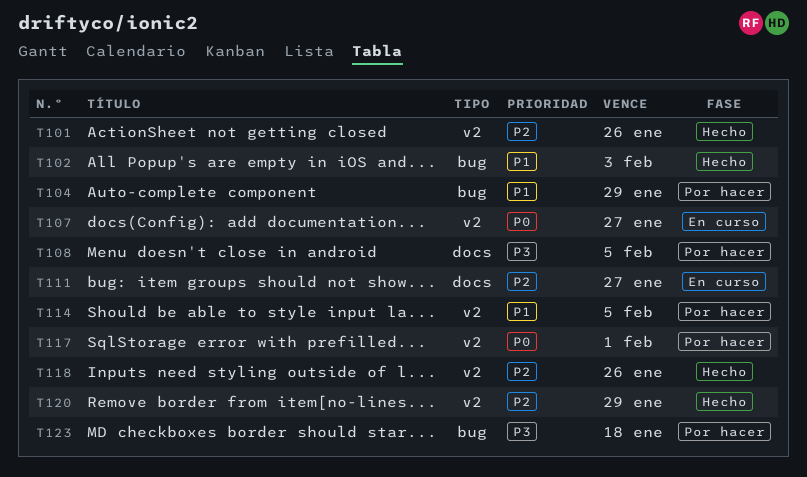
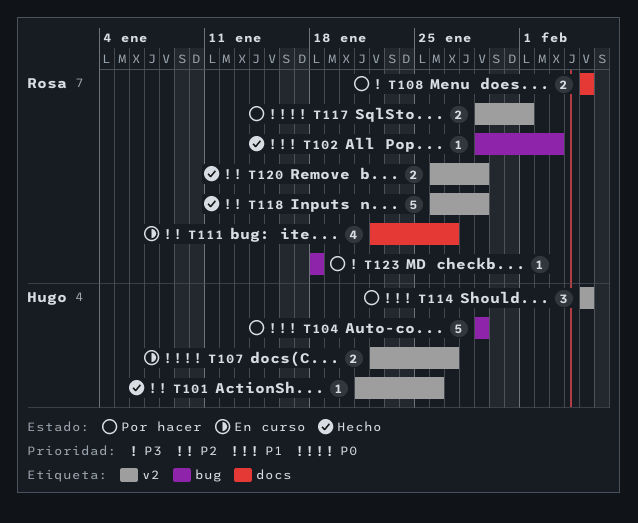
T118, due: Jan 26 -> Jan 29

